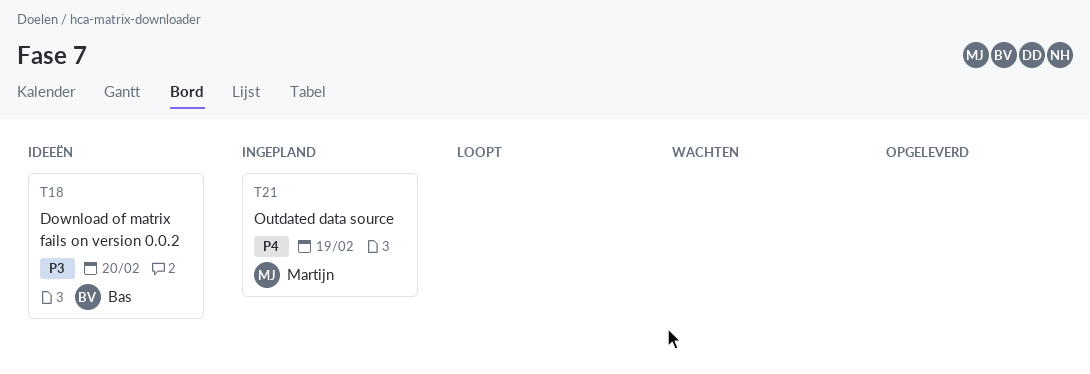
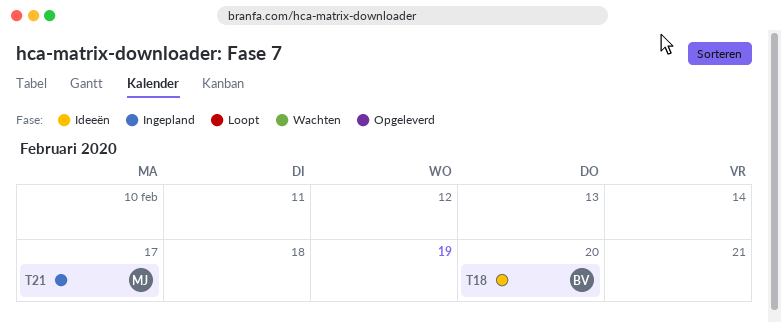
T21, due: Feb 19 -> Feb 17

